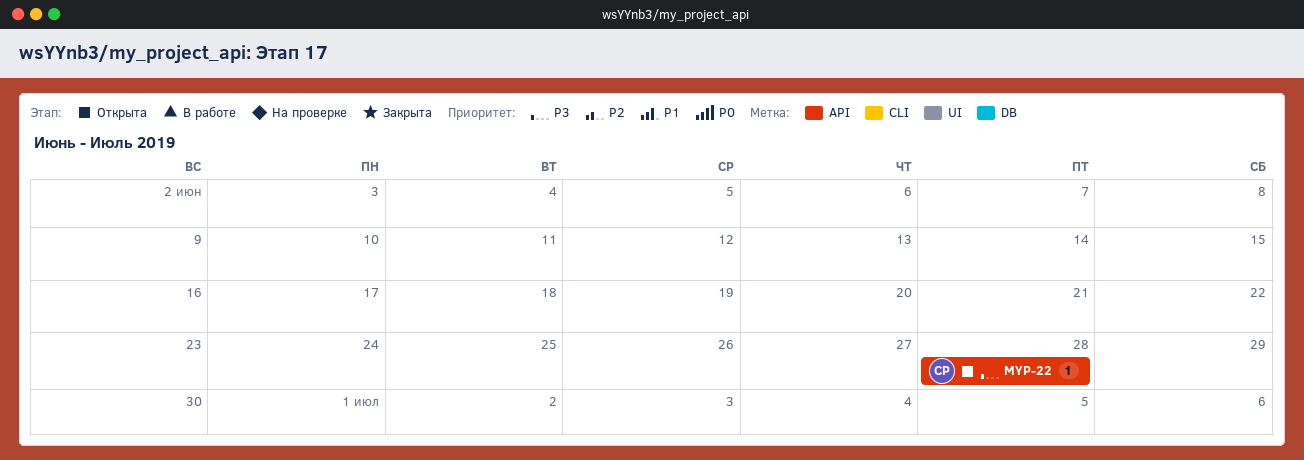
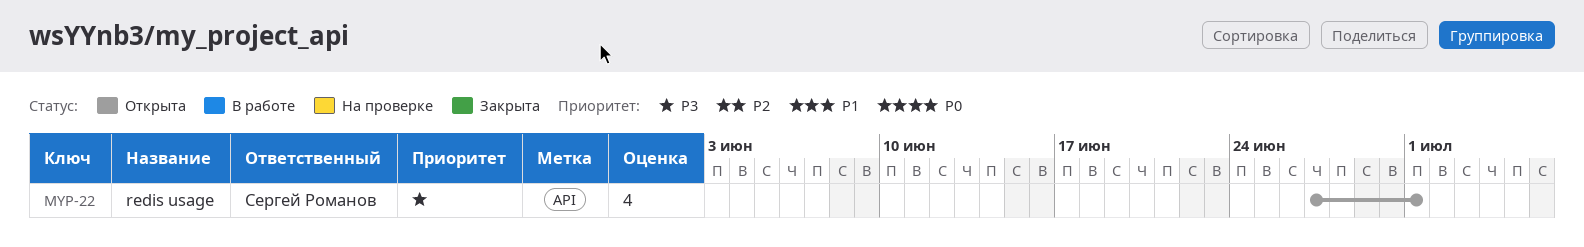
MYP-22, estimate: 1 -> 4
MYP-22, start: Jun 28 -> Jun 27
MYP-22, due: Jun 28 -> Jul 1

